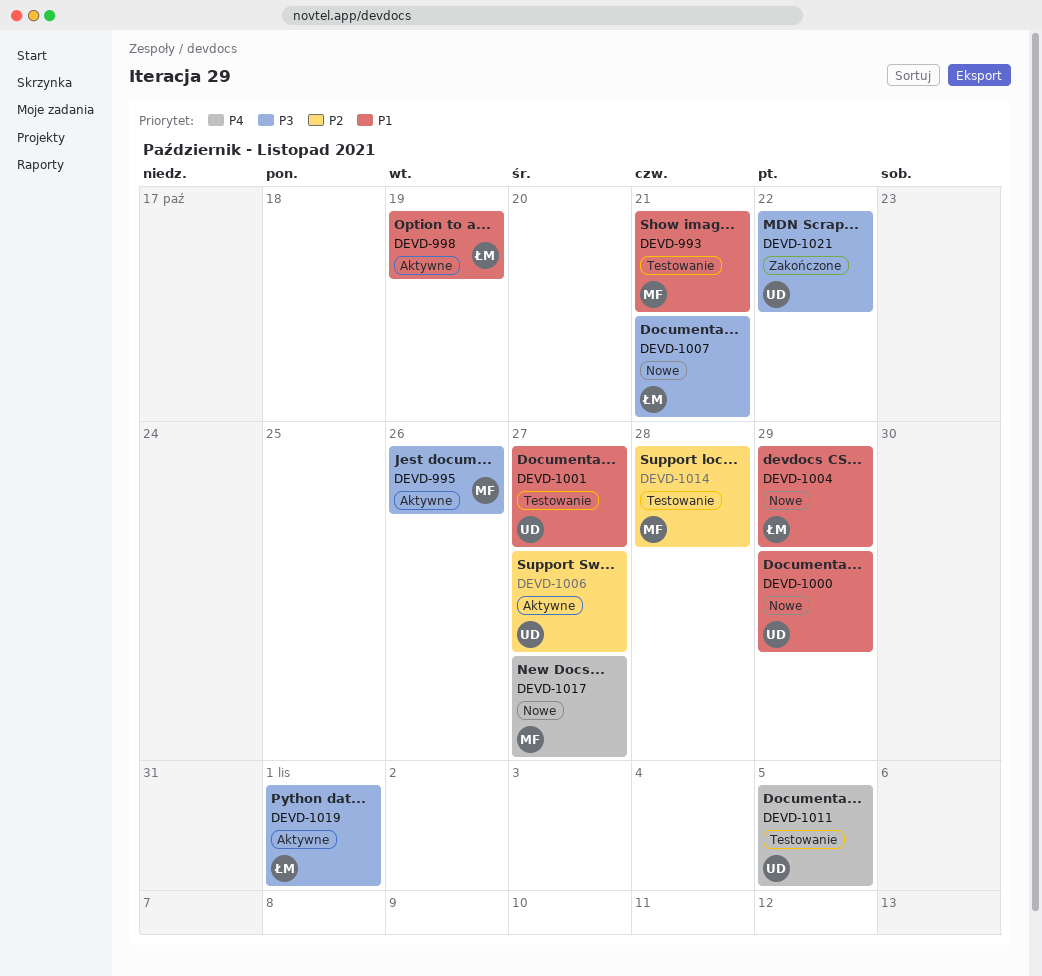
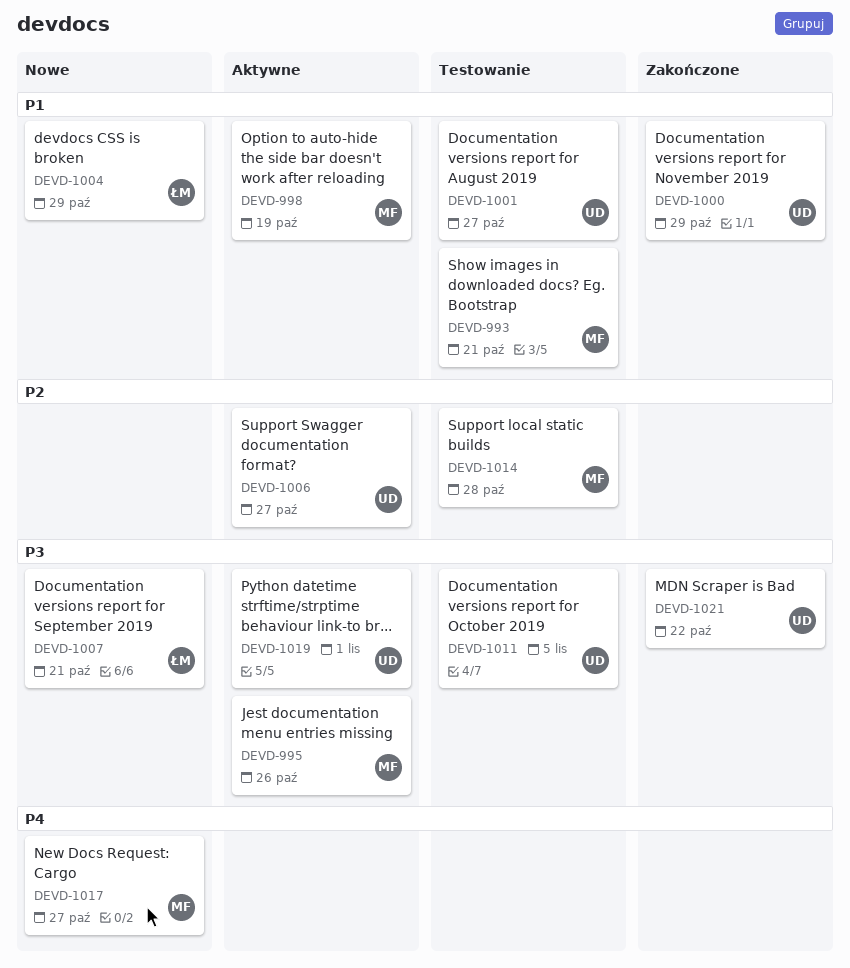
DEVD-998, owner: ŁM -> MF
DEVD-1000, status: Nowe -> Zakończone
DEVD-1011, priority: P4 -> P3
DEVD-1019, owner: ŁM -> UD

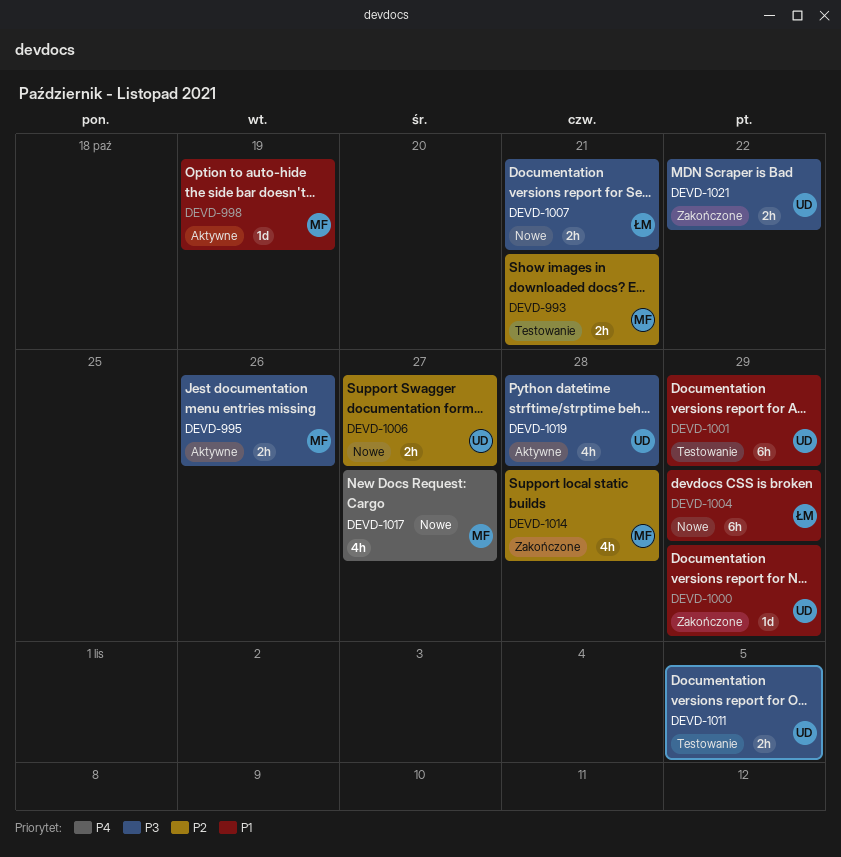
DEVD-993, priority: P1 -> P2
DEVD-1001, due: Oct 27 -> Oct 29
DEVD-1006, status: Aktywne -> Nowe
DEVD-1014, status: Testowanie -> Zakończone
DEVD-1019, due: Nov 1 -> Oct 28

